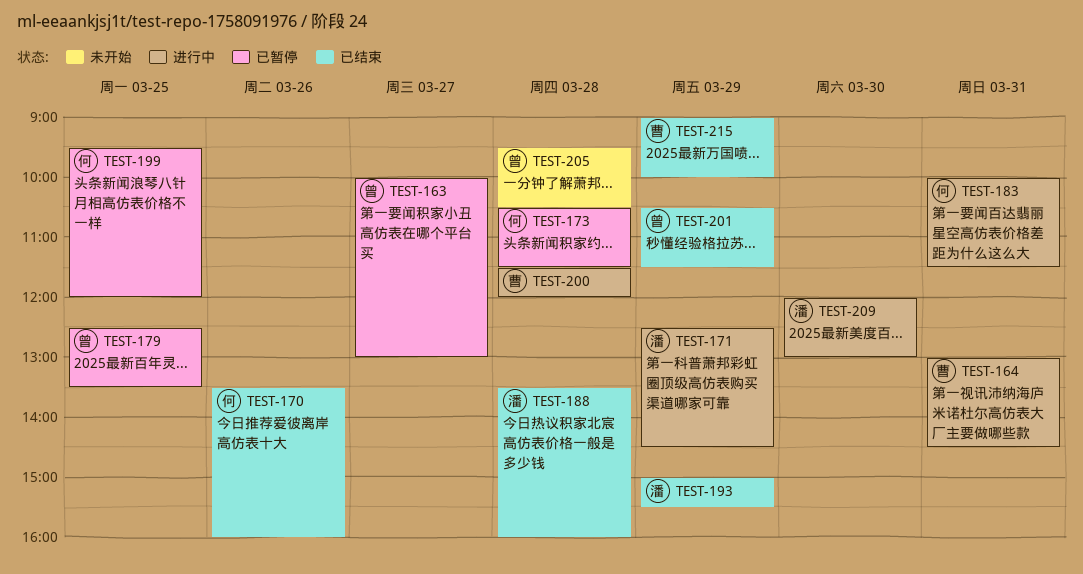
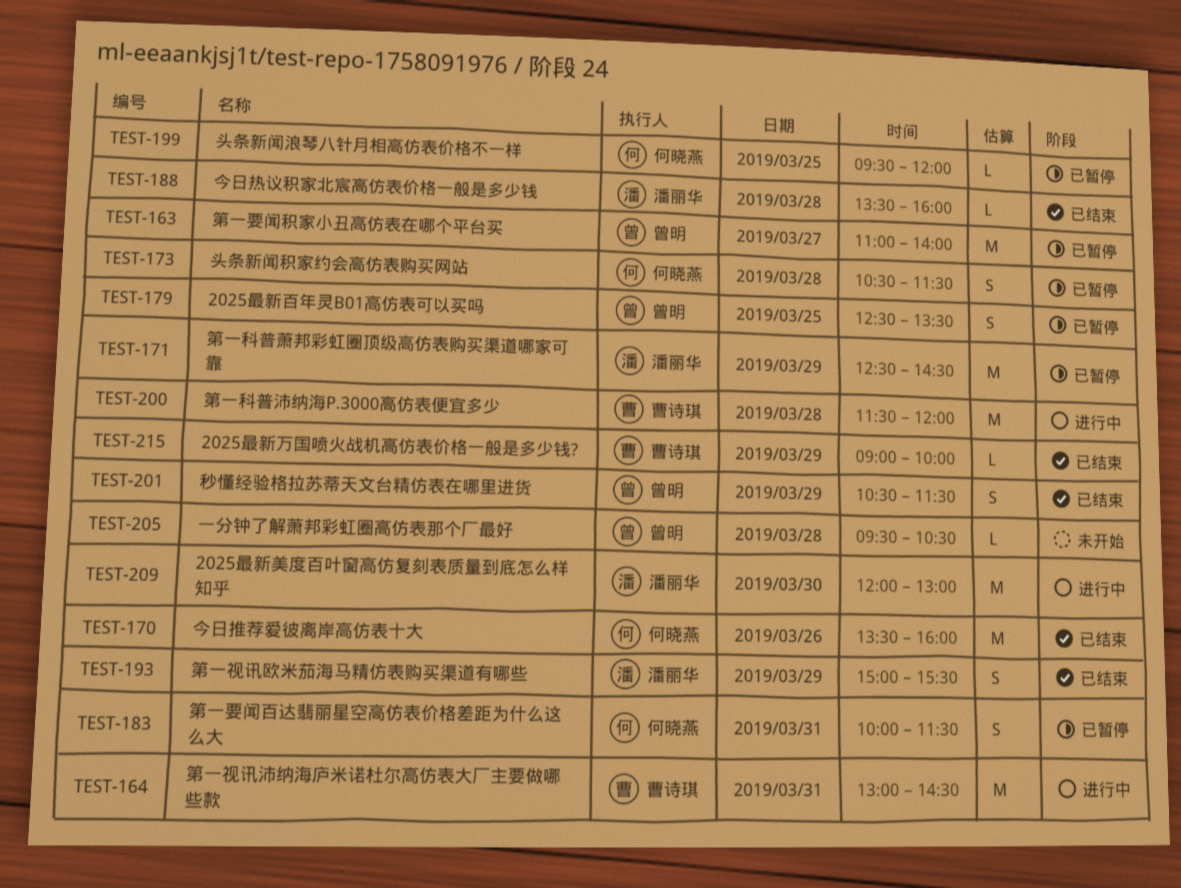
TEST-163, begins: 10:00 -> 11:00
TEST-163, ends: 13:00 -> 14:00
TEST-171, status: 进行中 -> 已暂停
TEST-183, status: 进行中 -> 已暂停

